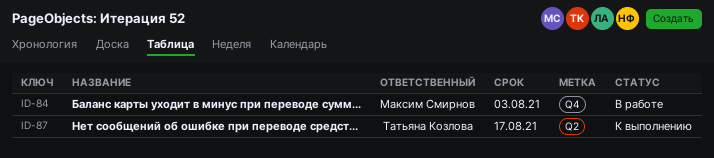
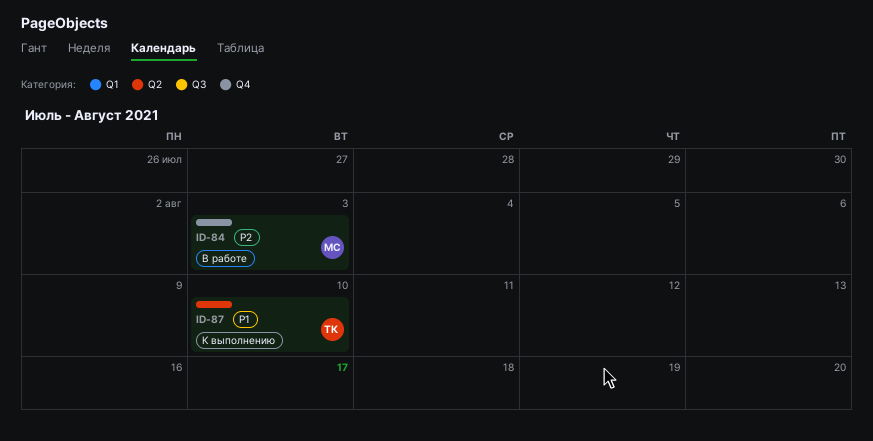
ID-87, due: Aug 17 -> Aug 10

